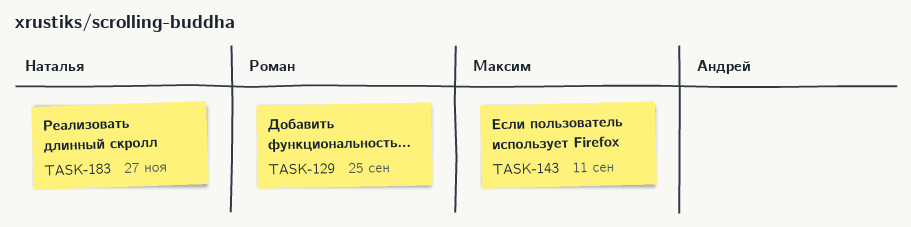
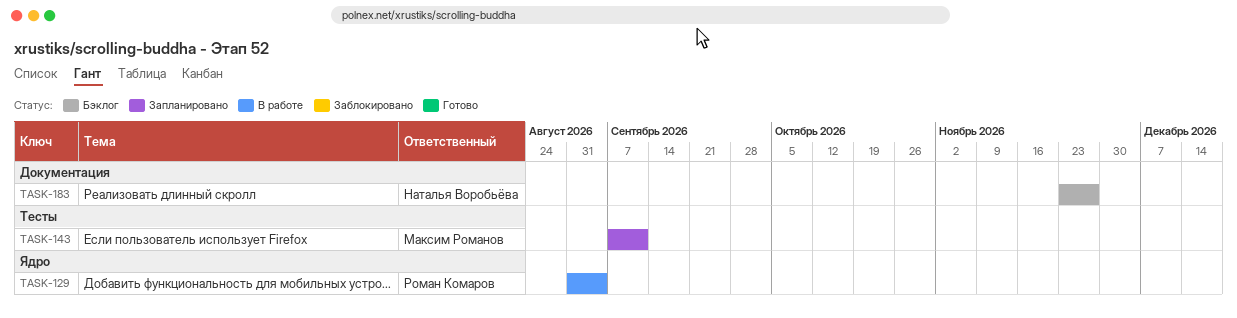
TASK-129, due: Sep 25 -> Sep 4

